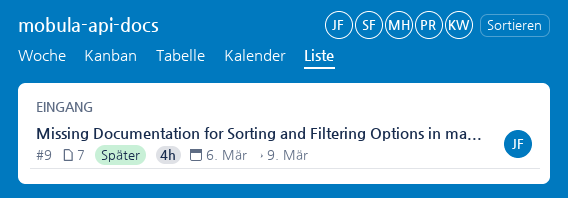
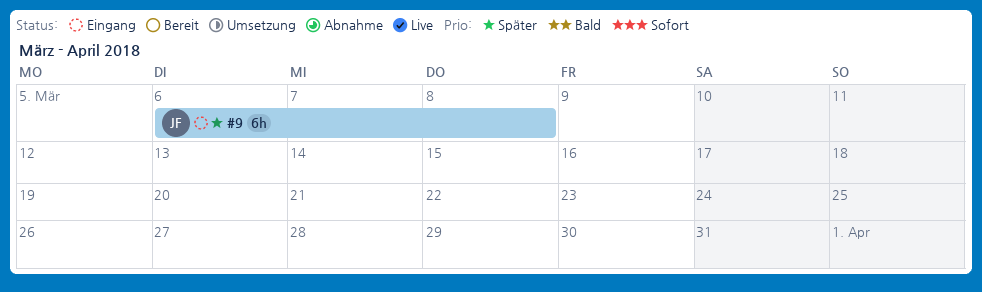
#9, estimate: 4h -> 6h
#9, due: Mar 9 -> Mar 8

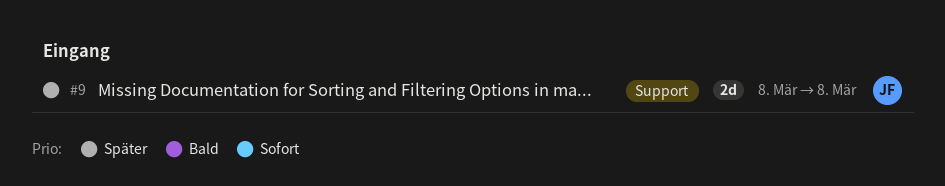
#9, estimate: 6h -> 2d
#9, start: Mar 6 -> Mar 8

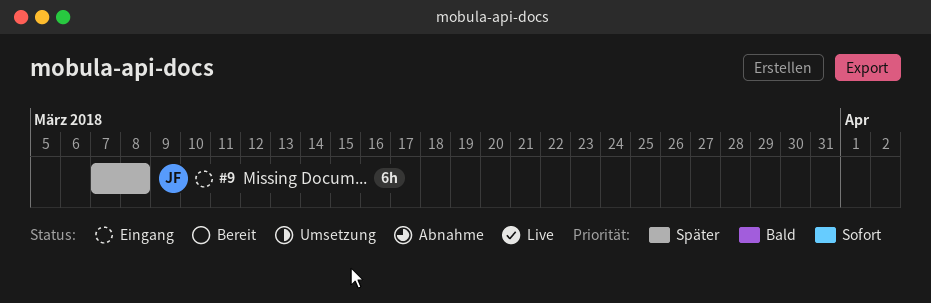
#9, estimate: 2d -> 6h
#9, start: Mar 8 -> Mar 7

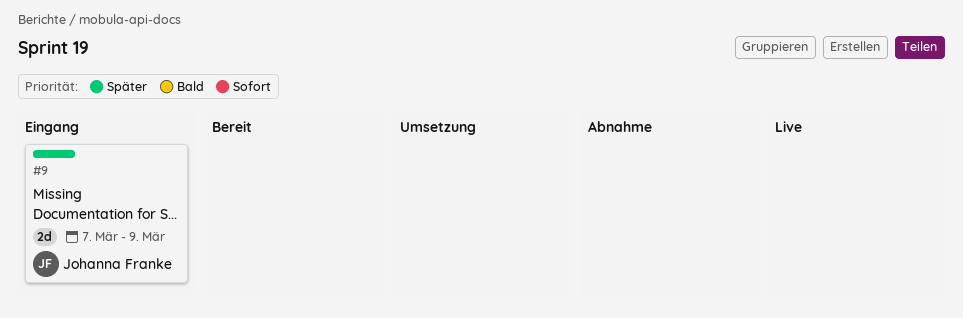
#9, estimate: 6h -> 2d
#9, due: Mar 8 -> Mar 9

